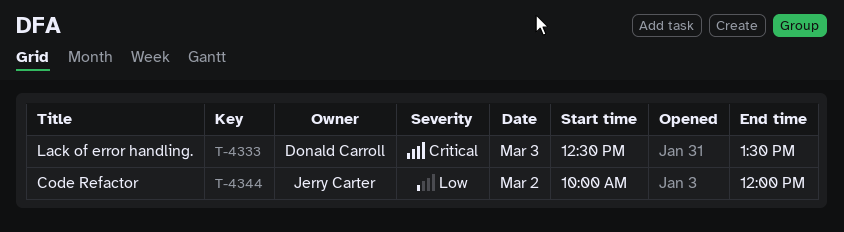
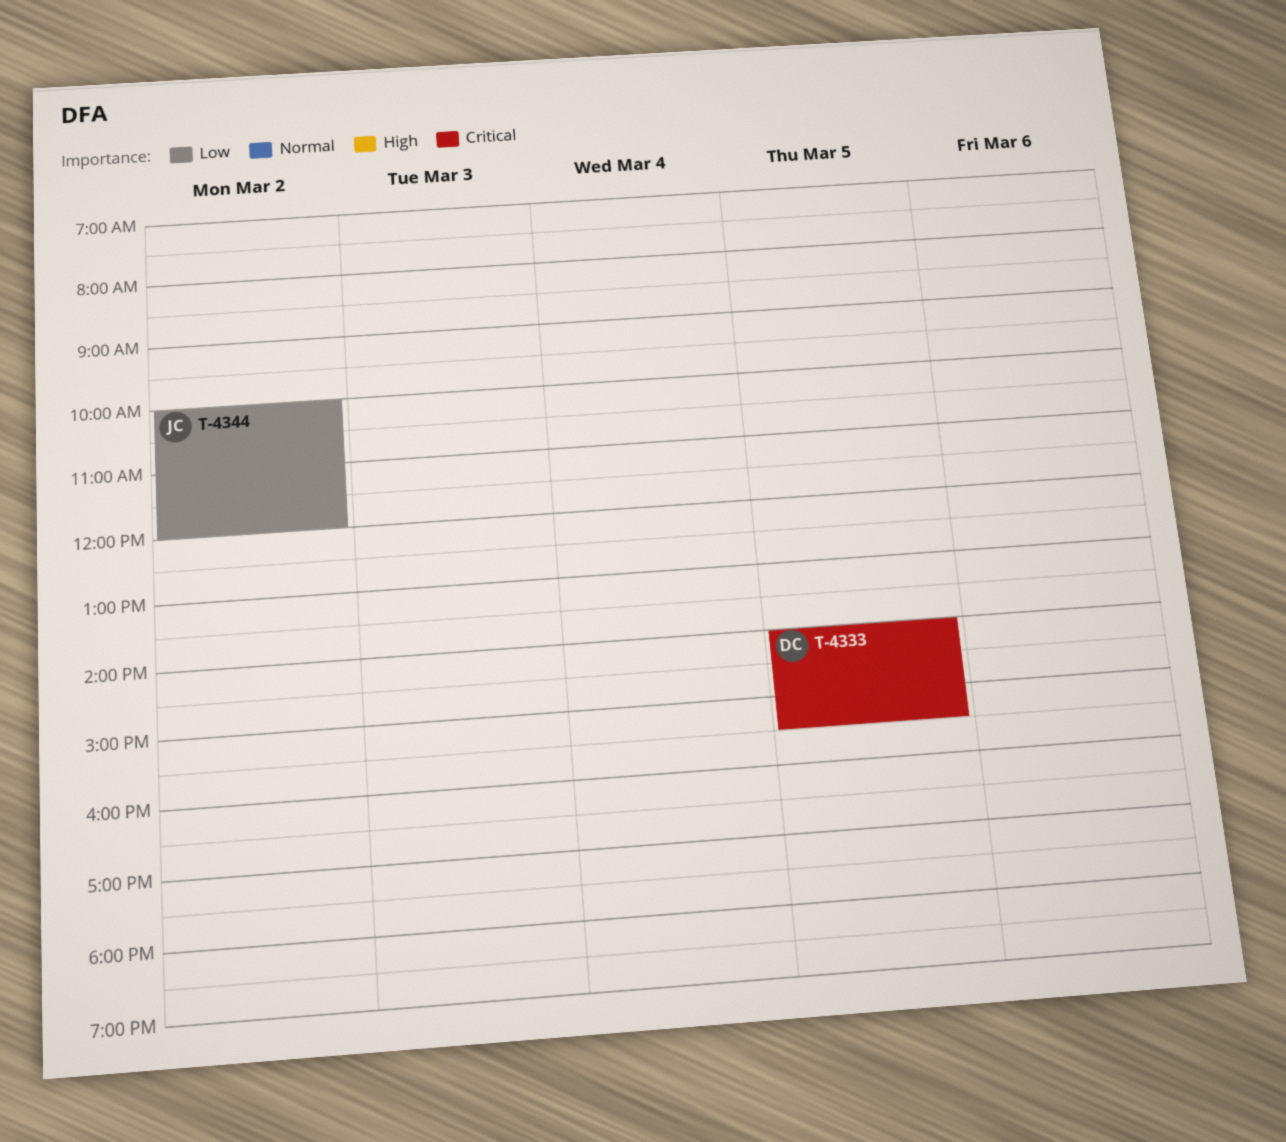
T-4333, day: Mar 3 -> Mar 5
T-4333, begins: 12:30 -> 14:00
T-4333, ends: 13:30 -> 15:30

